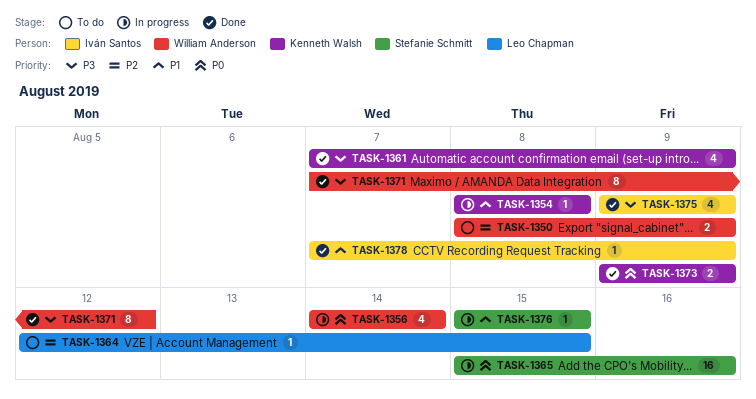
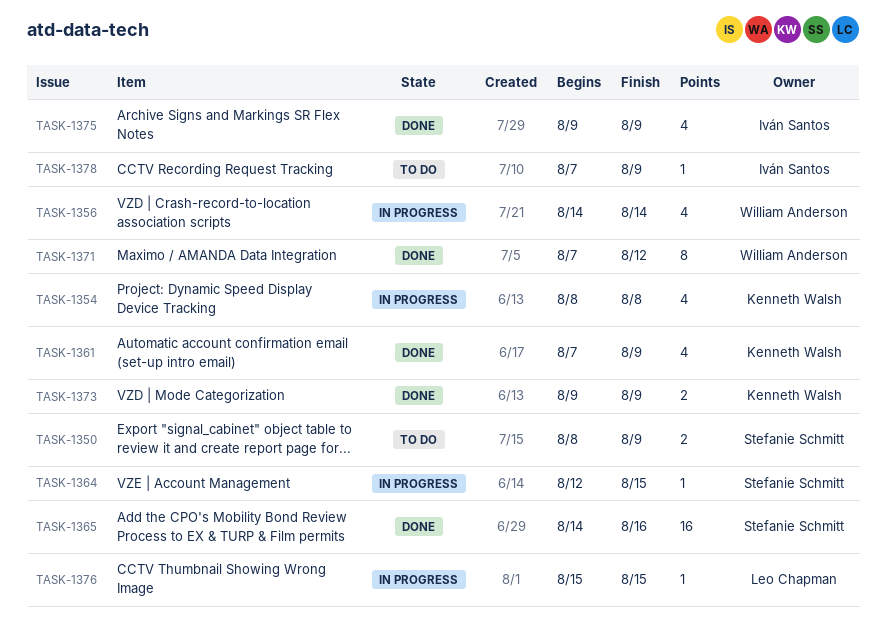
TASK-1350, owner: William Anderson -> Stefanie Schmitt
TASK-1354, estimate: 1 -> 4
TASK-1364, status: To do -> In progress
TASK-1364, owner: Leo Chapman -> Stefanie Schmitt
TASK-1365, status: In progress -> Done
TASK-1365, start: Aug 15 -> Aug 14
TASK-1376, owner: Stefanie Schmitt -> Leo Chapman
TASK-1378, status: Done -> To do

